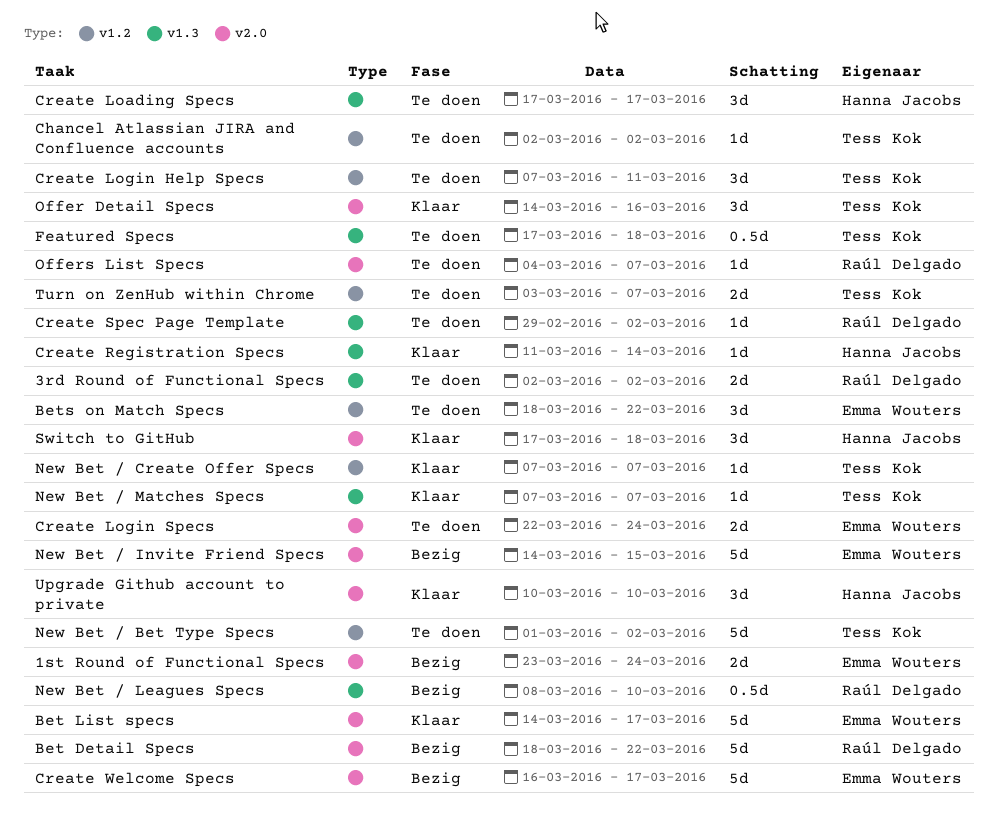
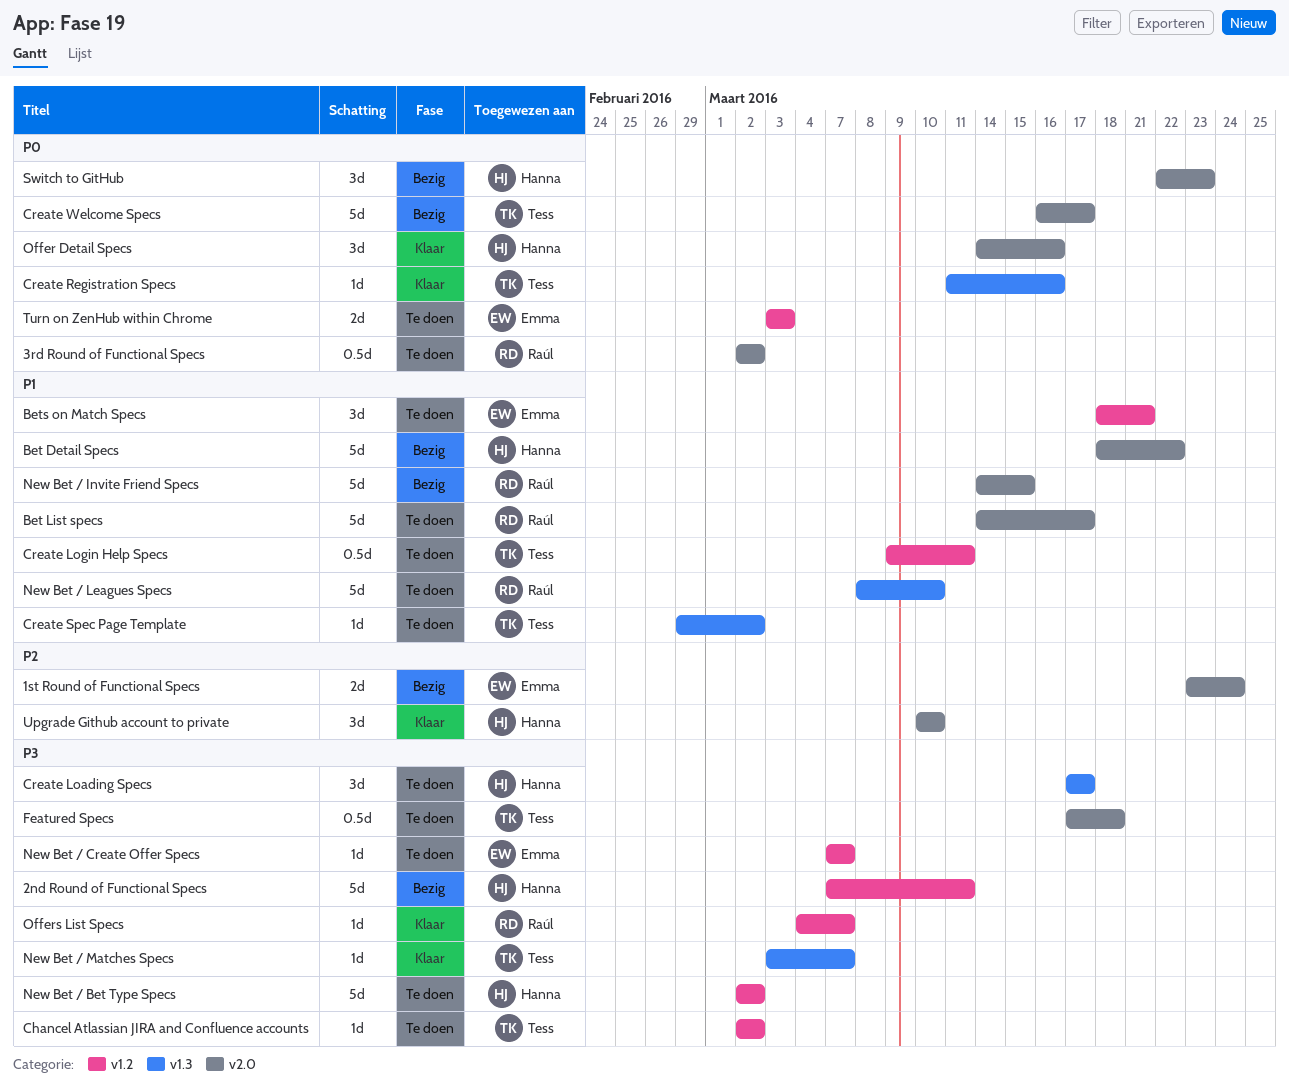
2nd Round of Functional Specs: none -> present
3rd Round of Functional Specs, label: v1.3 -> v2.0
3rd Round of Functional Specs, estimate: 2d -> 0.5d
Bet Detail Specs, owner: Raúl Delgado -> Hanna Jacobs
Bet List specs, status: Klaar -> Te doen
Bet List specs, owner: Emma Wouters -> Raúl Delgado
Bets on Match Specs, due: Mar 22 -> Mar 21
Create Login Help Specs, estimate: 3d -> 0.5d
Create Login Help Specs, start: Mar 7 -> Mar 9
Create Login Specs: present -> none
Create Registration Specs, owner: Hanna Jacobs -> Tess Kok
Create Registration Specs, due: Mar 14 -> Mar 16
Create Spec Page Template, owner: Raúl Delgado -> Tess Kok
Create Welcome Specs, owner: Emma Wouters -> Tess Kok
Featured Specs, label: v1.3 -> v2.0
New Bet / Bet Type Specs, owner: Tess Kok -> Hanna Jacobs
New Bet / Bet Type Specs, start: Mar 1 -> Mar 2
New Bet / Create Offer Specs, status: Klaar -> Te doen
New Bet / Create Offer Specs, owner: Tess Kok -> Emma Wouters
New Bet / Invite Friend Specs, owner: Emma Wouters -> Raúl Delgado
New Bet / Leagues Specs, status: Bezig -> Te doen
New Bet / Leagues Specs, estimate: 0.5d -> 5d
New Bet / Matches Specs, start: Mar 7 -> Mar 3
Offer Detail Specs, owner: Tess Kok -> Hanna Jacobs
Offers List Specs, status: Te doen -> Klaar
Offers List Specs, label: v2.0 -> v1.2
Switch to GitHub, status: Klaar -> Bezig
Switch to GitHub, start: Mar 17 -> Mar 22
Switch to GitHub, due: Mar 18 -> Mar 23
Turn on ZenHub within Chrome, owner: Tess Kok -> Emma Wouters
Turn on ZenHub within Chrome, due: Mar 7 -> Mar 3

